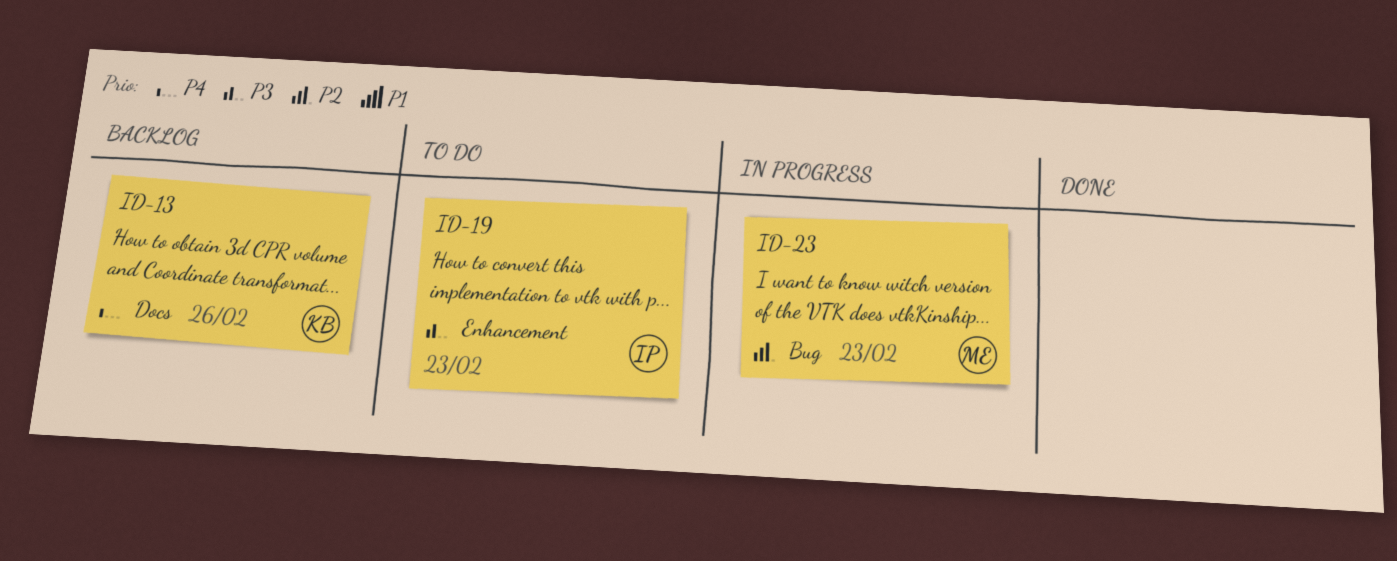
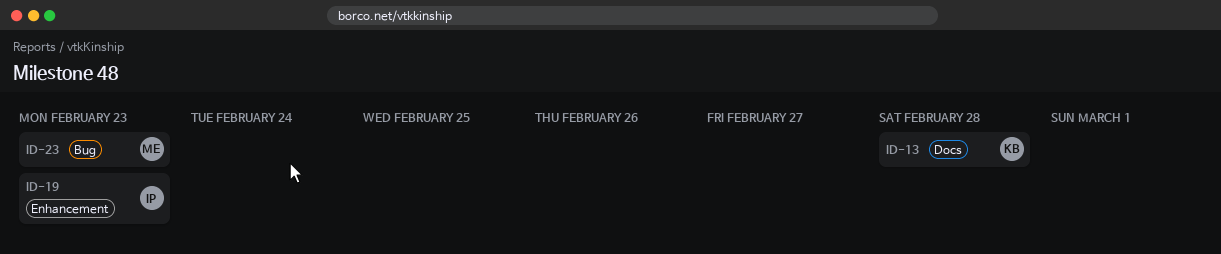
ID-13, due: Feb 26 -> Feb 28

